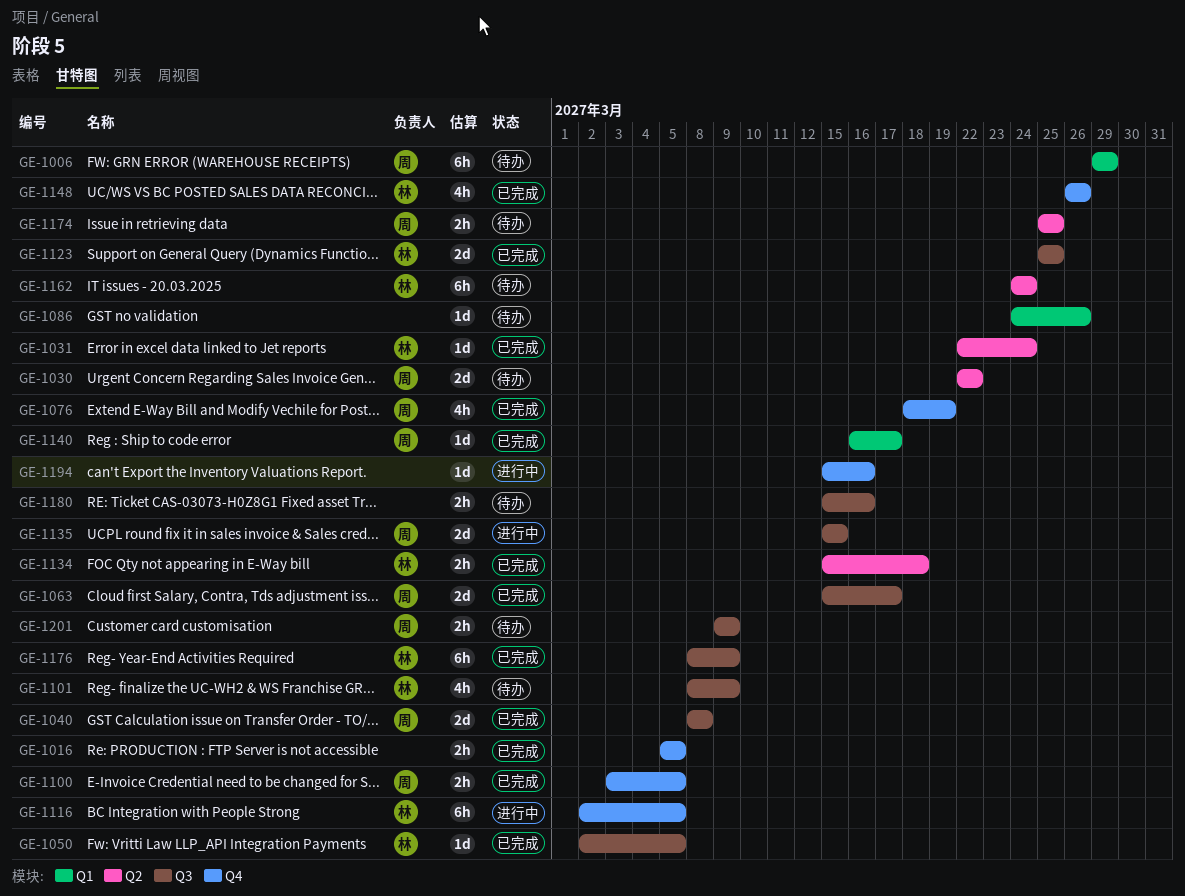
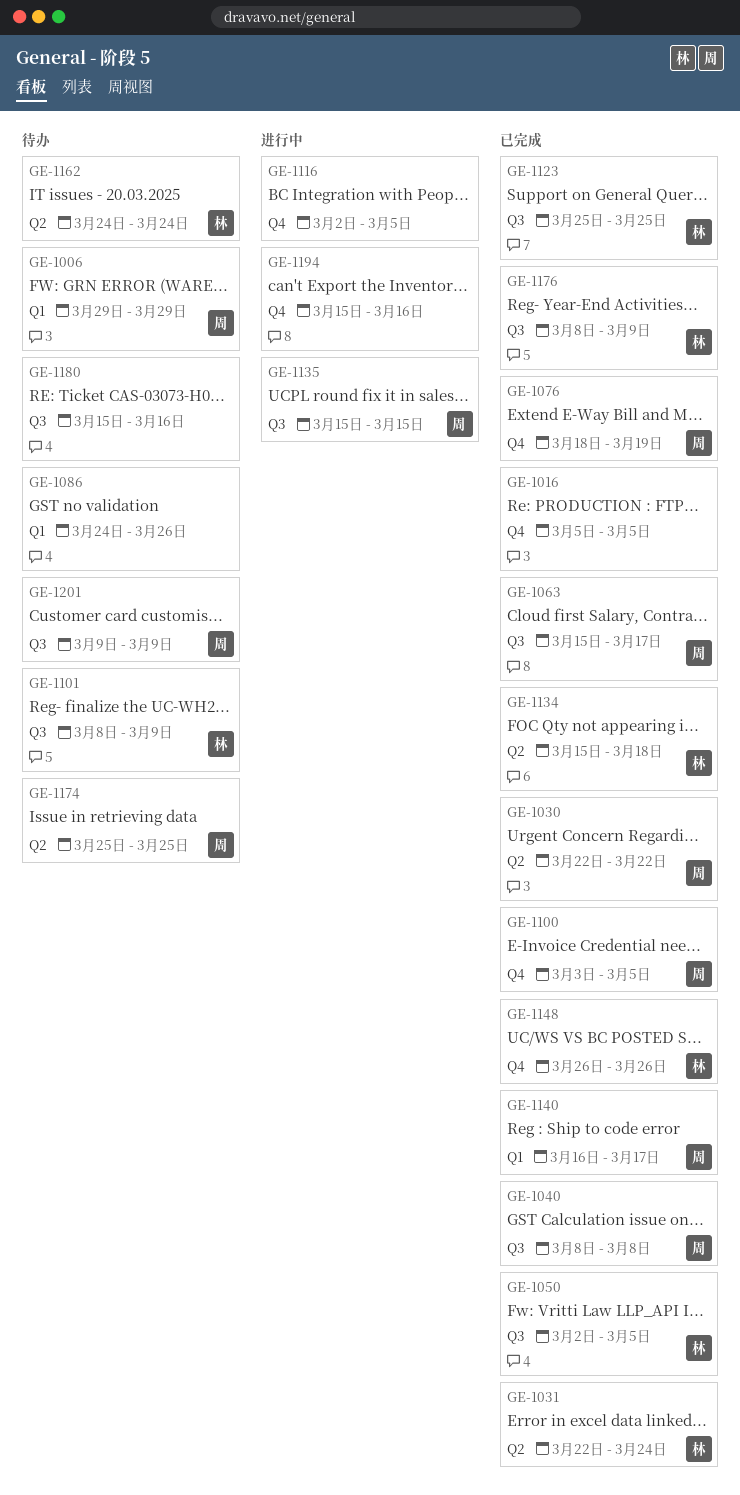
GE-1030, status: 待办 -> 已完成
GE-1116, owner: 林 -> none

